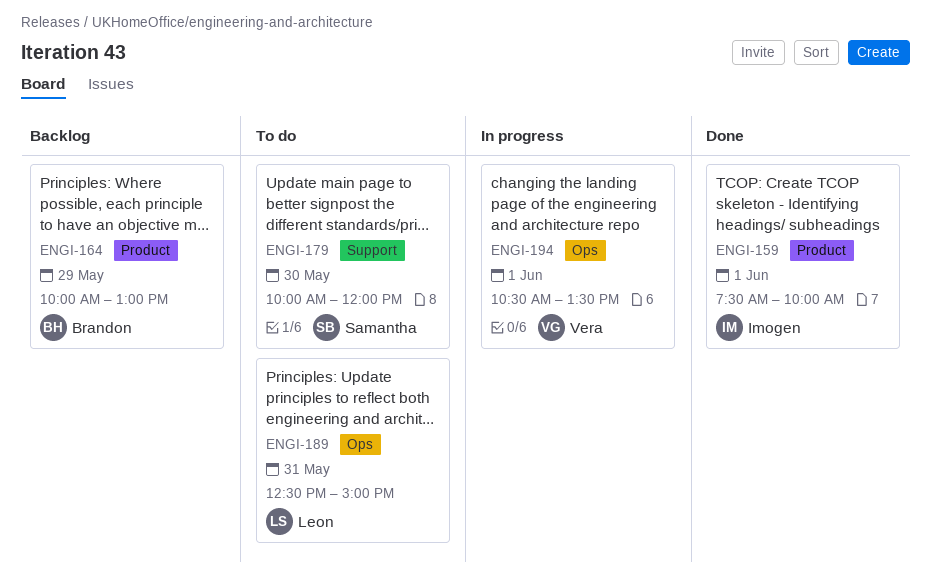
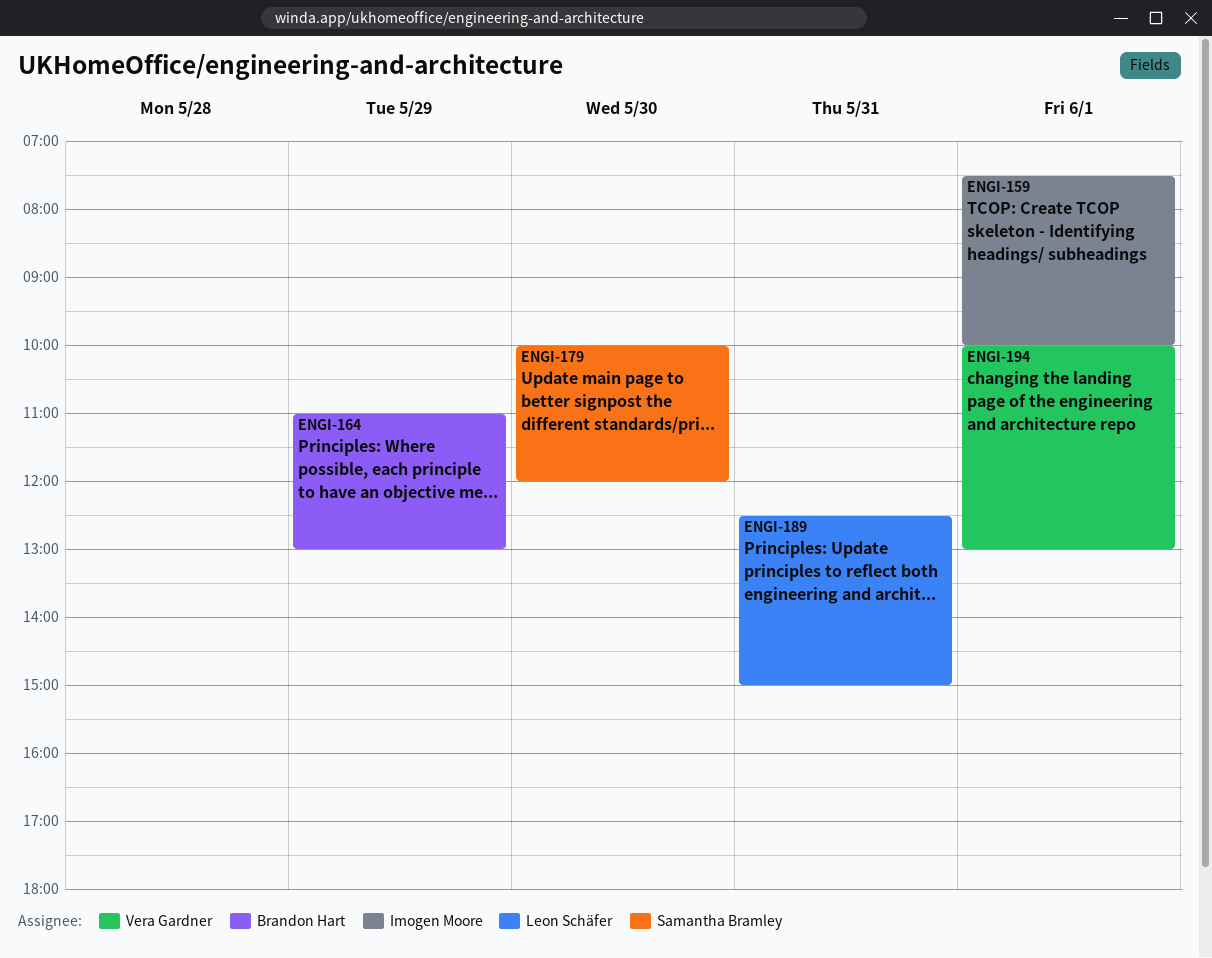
ENGI-164, begins: 10:00 -> 11:00
ENGI-194, begins: 10:30 -> 10:00
ENGI-194, ends: 13:30 -> 13:00

